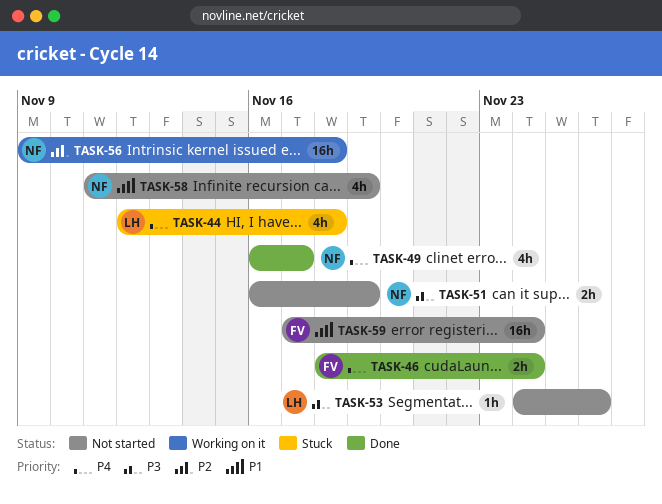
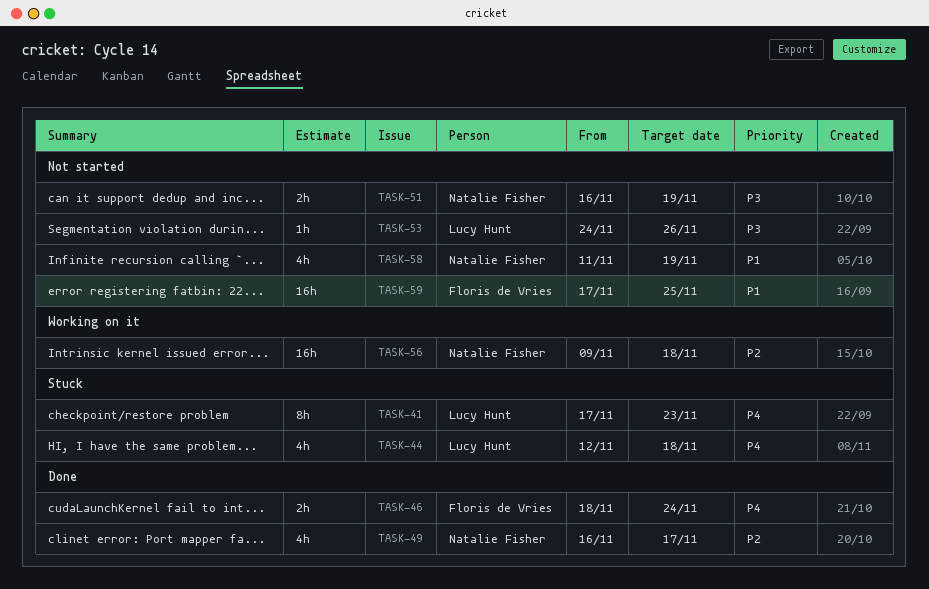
TASK-41: none -> present
TASK-49, priority: P4 -> P2
TASK-59, due: Nov 24 -> Nov 25

